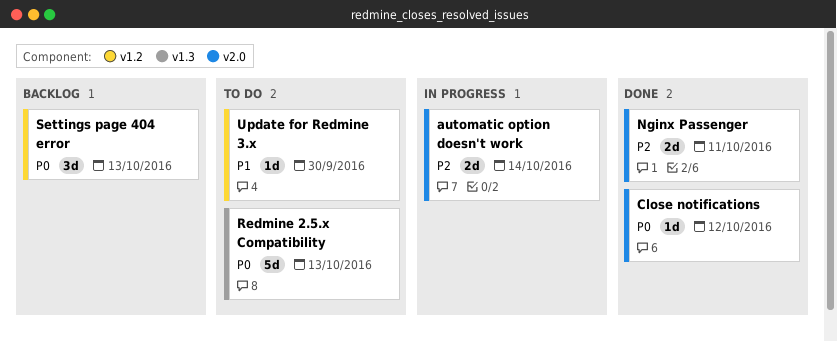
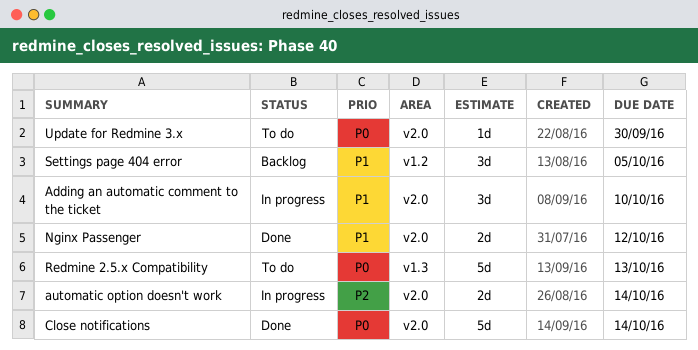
Adding an automatic comment to the ticket: none -> present
Close notifications, estimate: 1d -> 5d
Close notifications, due: Oct 12 -> Oct 14
Nginx Passenger, priority: P2 -> P1
Nginx Passenger, due: Oct 11 -> Oct 12
Settings page 404 error, priority: P0 -> P1
Settings page 404 error, due: Oct 13 -> Oct 5
Update for Redmine 3.x, priority: P1 -> P0
Update for Redmine 3.x, label: v1.2 -> v2.0

